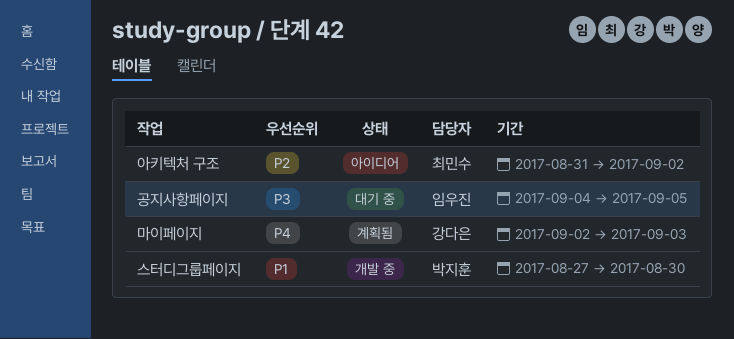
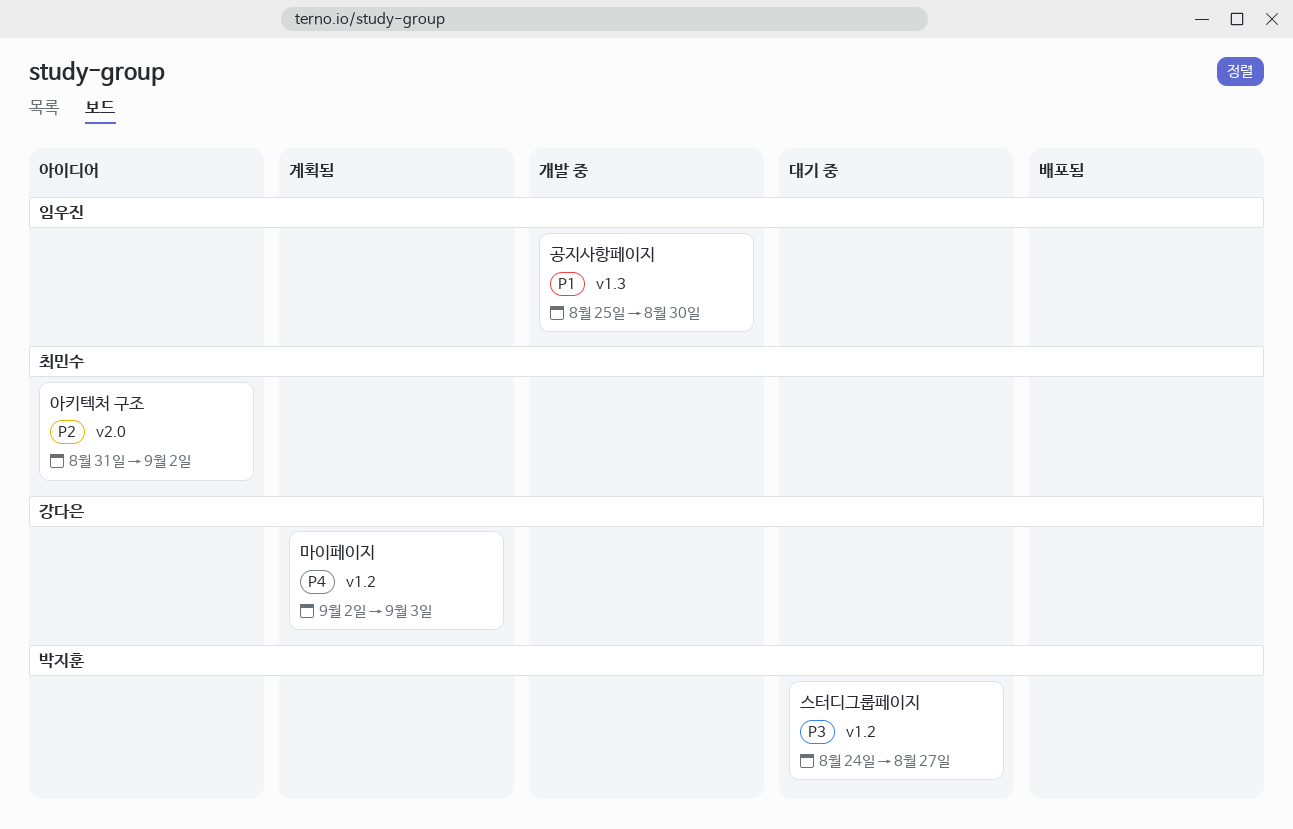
공지사항페이지, status: 대기 중 -> 개발 중
공지사항페이지, priority: P3 -> P1
공지사항페이지, start: Sep 4 -> Aug 25
공지사항페이지, due: Sep 5 -> Aug 30
스터디그룹페이지, status: 개발 중 -> 대기 중
스터디그룹페이지, priority: P1 -> P3
스터디그룹페이지, start: Aug 27 -> Aug 24
스터디그룹페이지, due: Aug 30 -> Aug 27

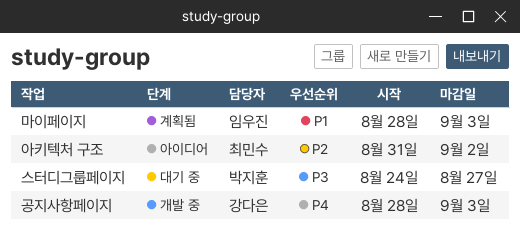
공지사항페이지, owner: 임우진 -> 강다은
공지사항페이지, priority: P1 -> P4
공지사항페이지, start: Aug 25 -> Aug 28
공지사항페이지, due: Aug 30 -> Sep 3
마이페이지, owner: 강다은 -> 임우진
마이페이지, priority: P4 -> P1
마이페이지, start: Sep 2 -> Aug 28

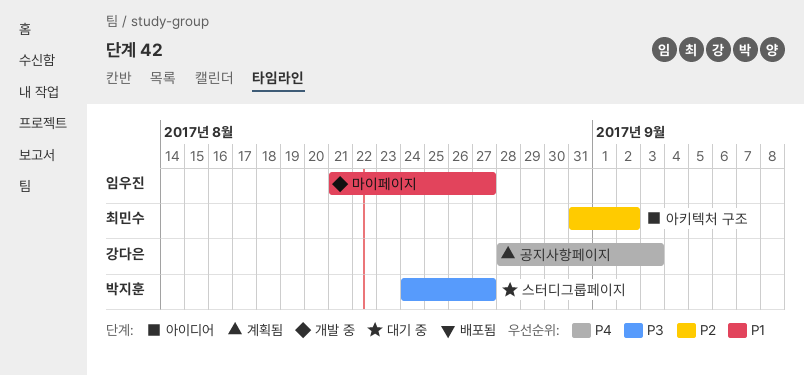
공지사항페이지, status: 개발 중 -> 계획됨
마이페이지, status: 계획됨 -> 개발 중
마이페이지, start: Aug 28 -> Aug 21
마이페이지, due: Sep 3 -> Aug 27

